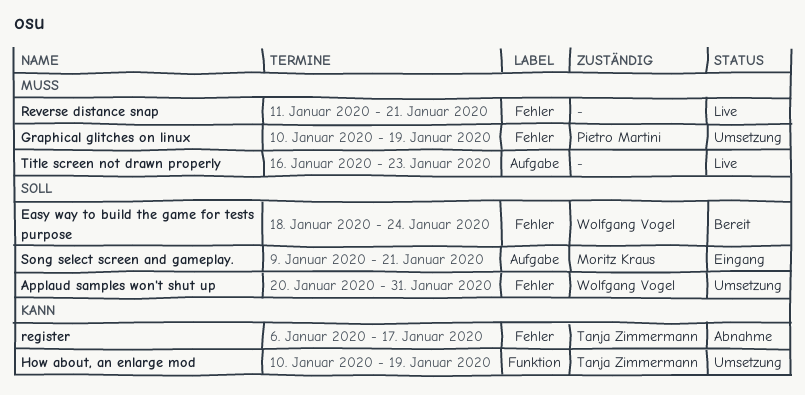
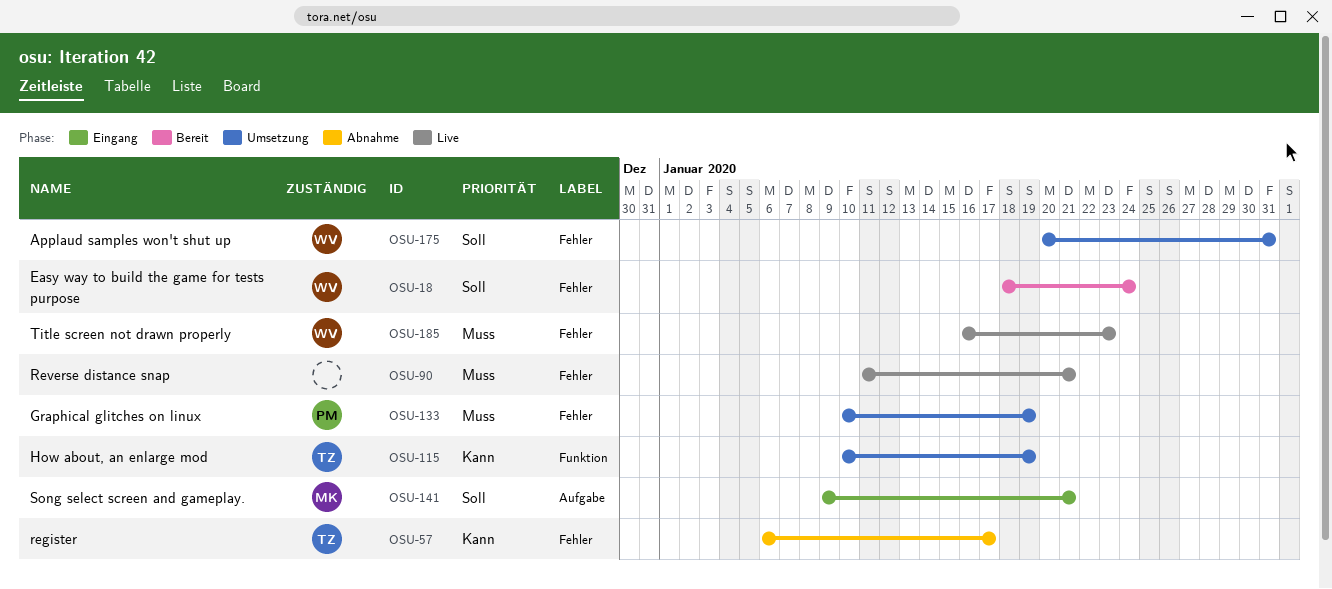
Title screen not drawn properly, owner: none -> Wolfgang Vogel
Title screen not drawn properly, label: Aufgabe -> Fehler

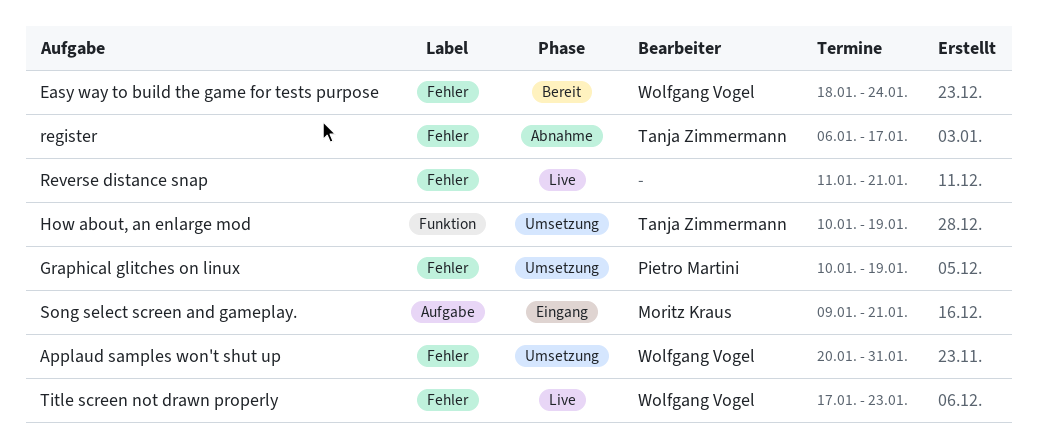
Title screen not drawn properly, start: Jan 16 -> Jan 17

